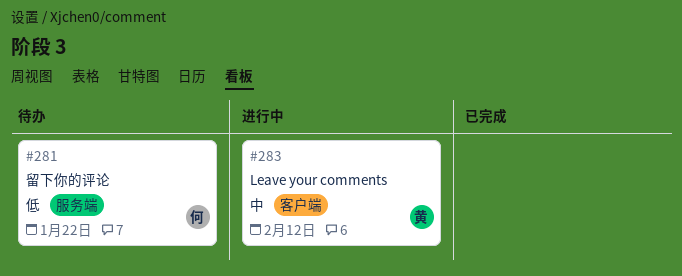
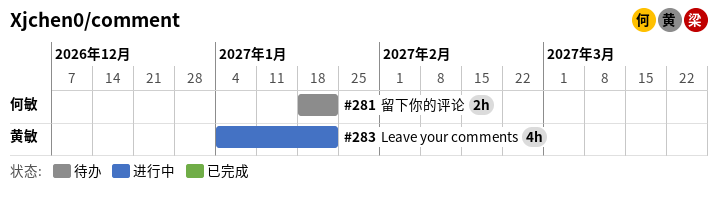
#283, due: Feb 12 -> Jan 22

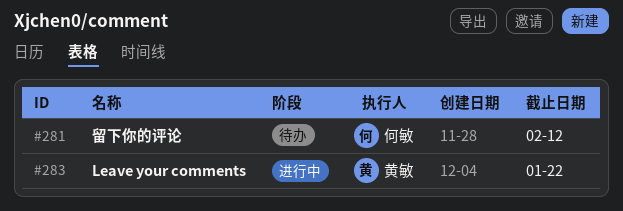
#281, due: Jan 22 -> Feb 12

